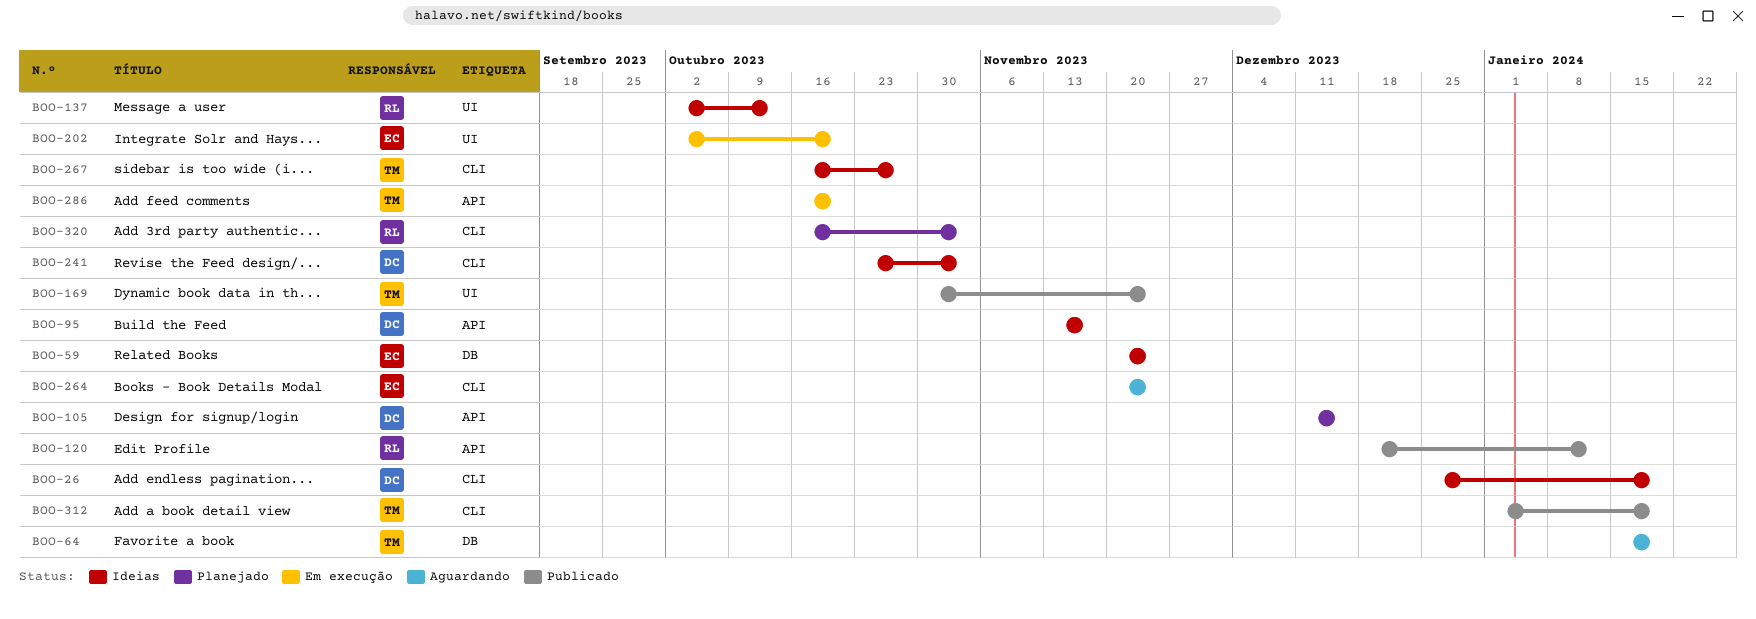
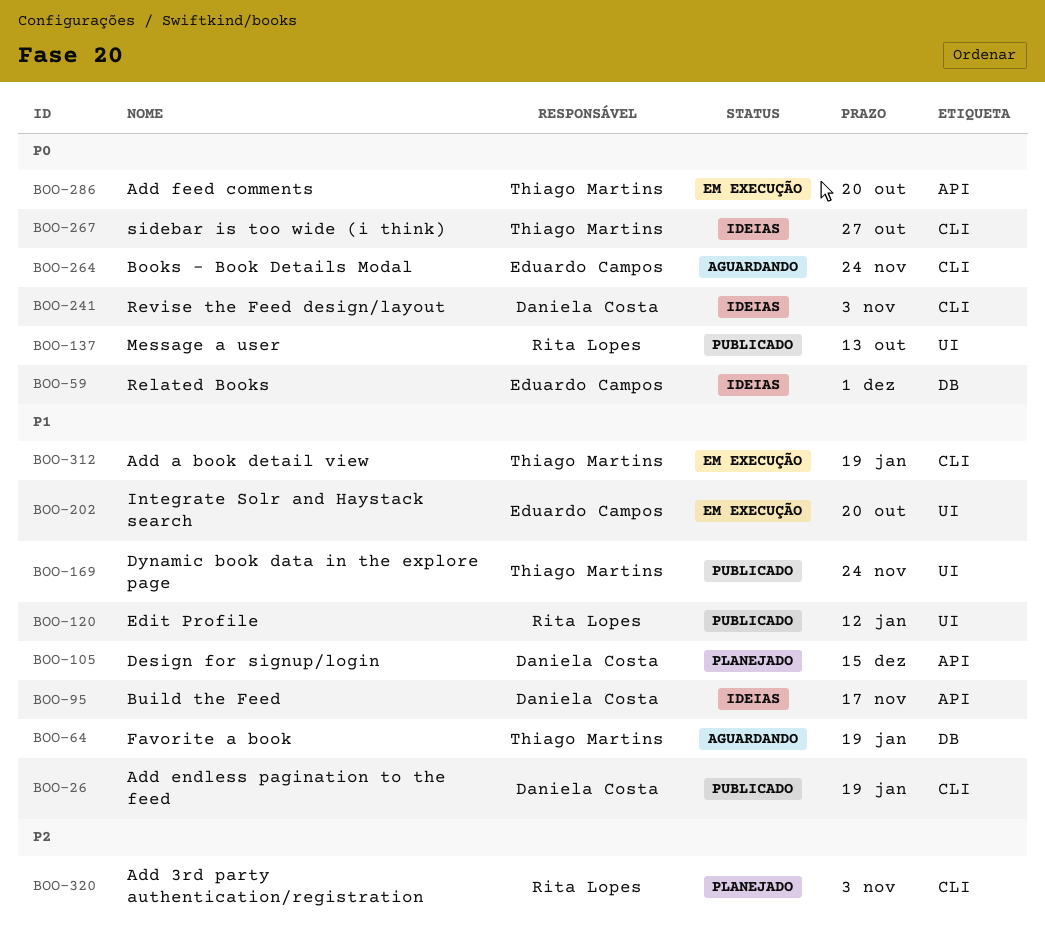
BOO-26, status: Ideias -> Publicado
BOO-59, due: Nov 24 -> Dec 1
BOO-120, label: API -> UI
BOO-137, status: Ideias -> Publicado
BOO-312, status: Publicado -> Em execução

